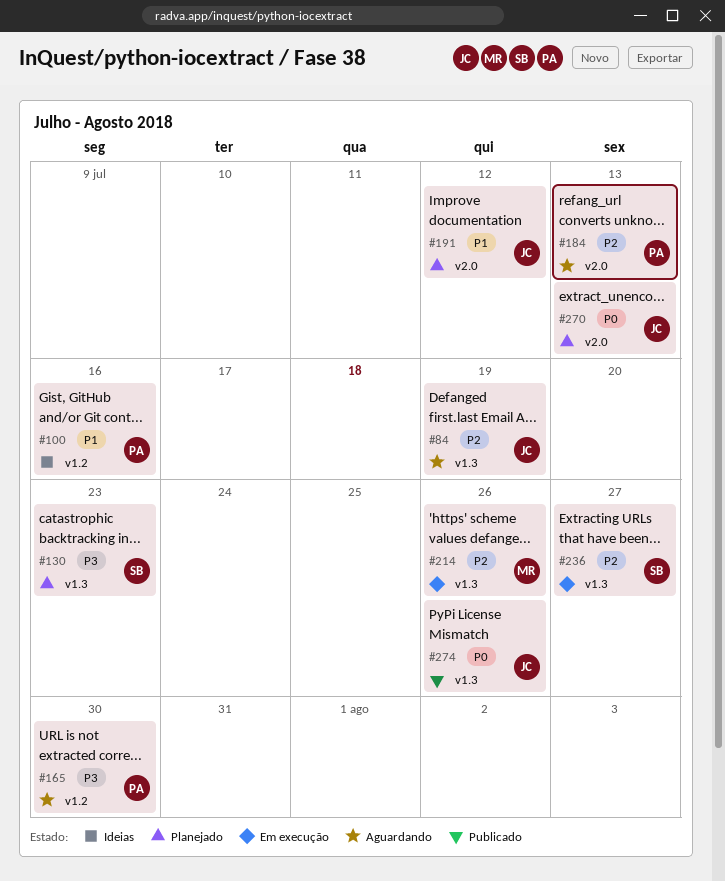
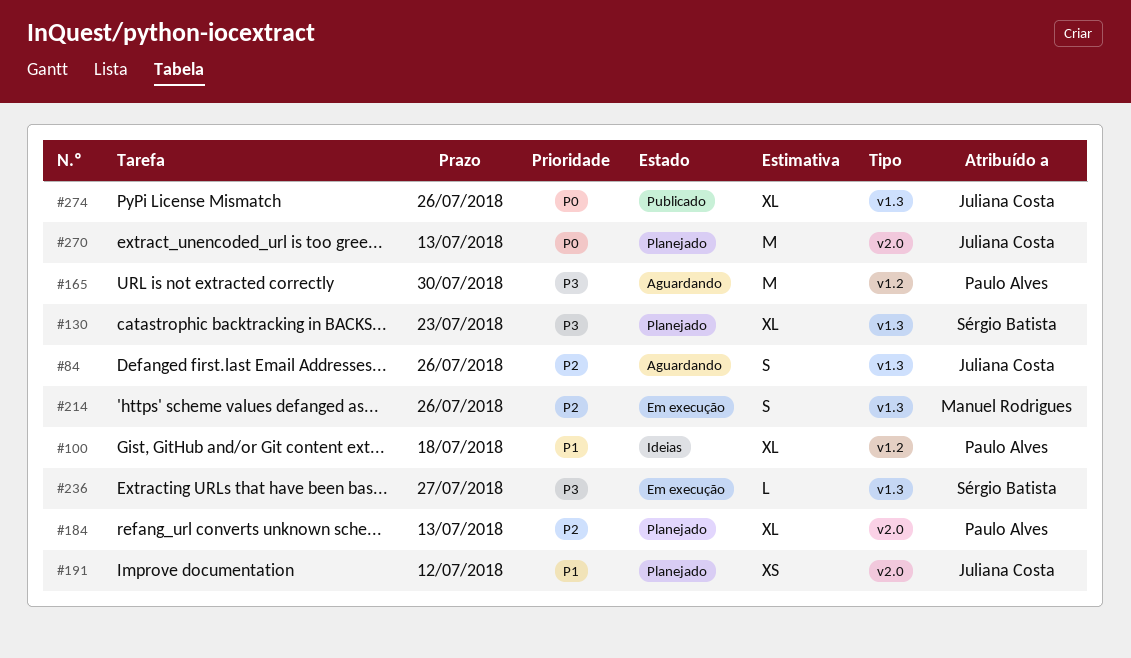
#84, due: Jul 19 -> Jul 26
#100, due: Jul 16 -> Jul 18
#184, status: Aguardando -> Planejado
#236, priority: P2 -> P3

